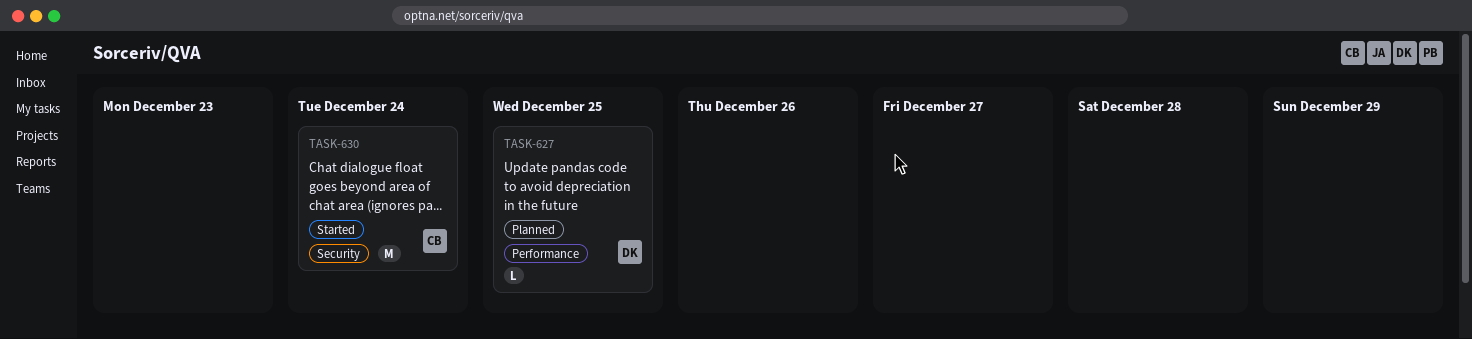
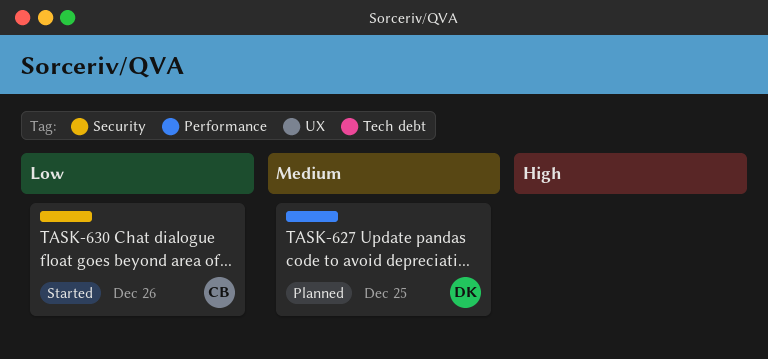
TASK-630, due: Dec 24 -> Dec 26

